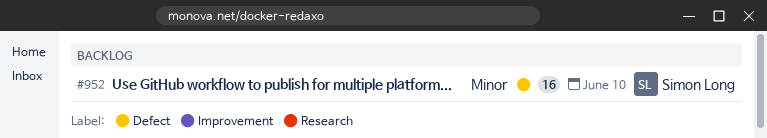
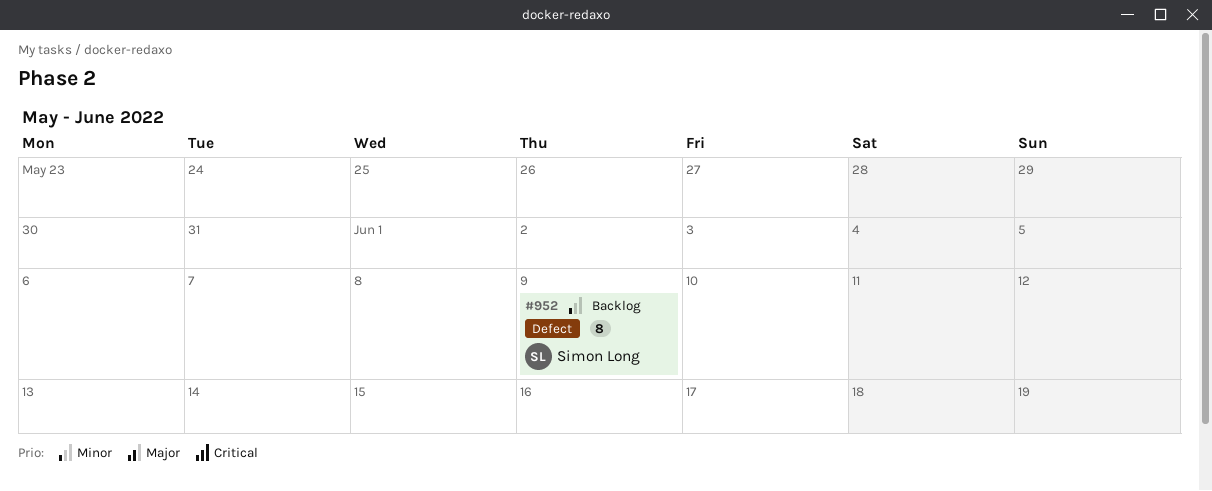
#952, estimate: 16 -> 8
#952, due: Jun 10 -> Jun 9

